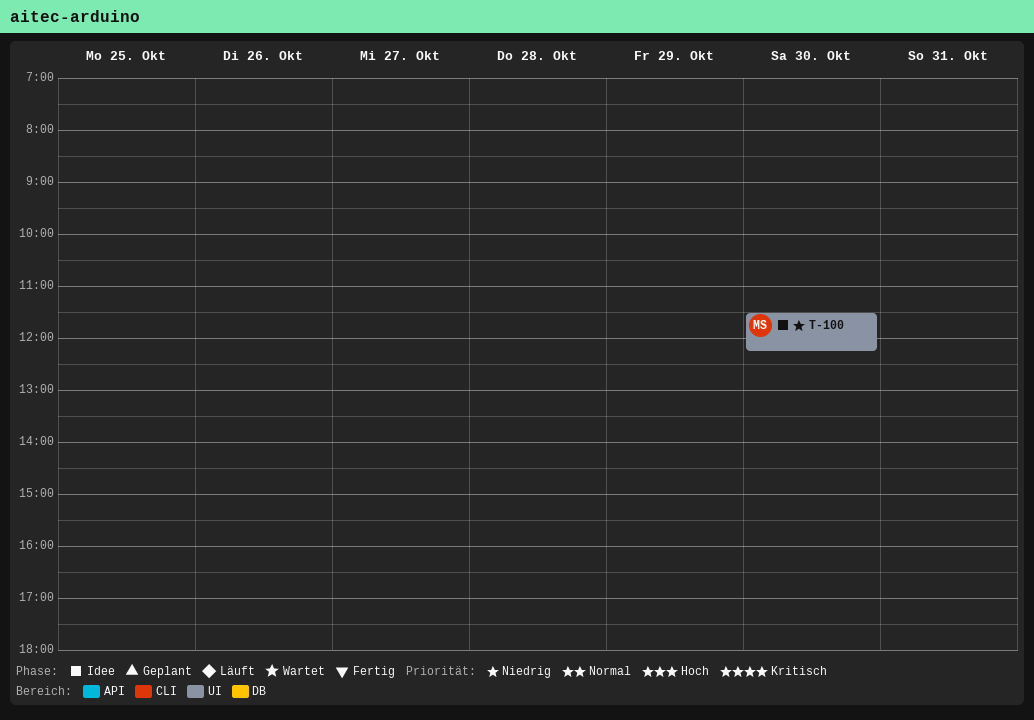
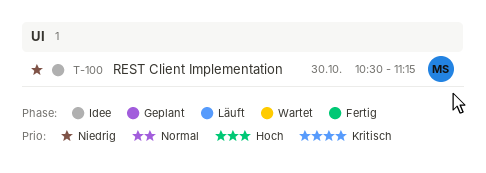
T-100, begins: 11:30 -> 10:30
T-100, ends: 12:15 -> 11:15

